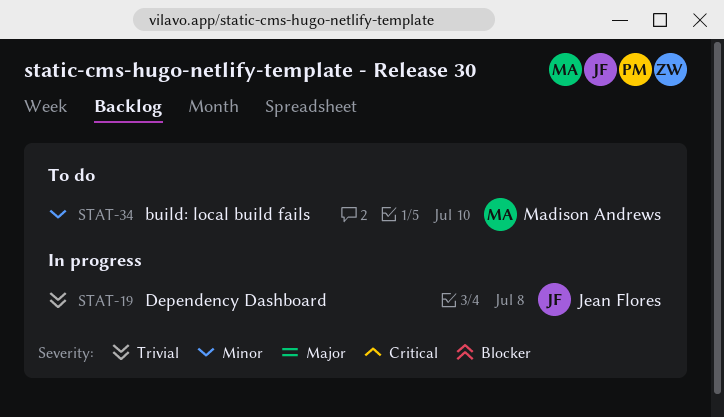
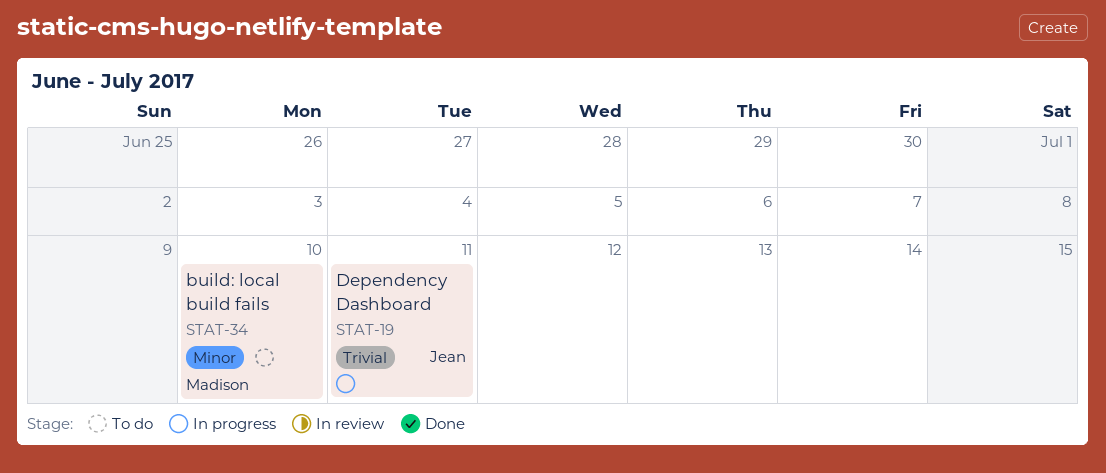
STAT-19, due: Jul 8 -> Jul 11

